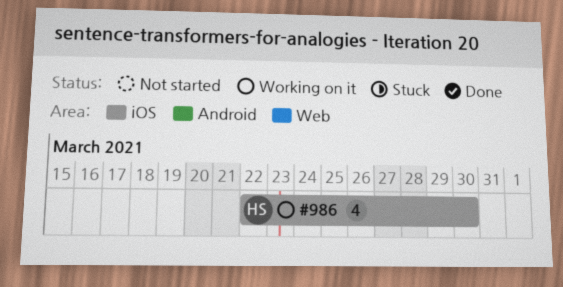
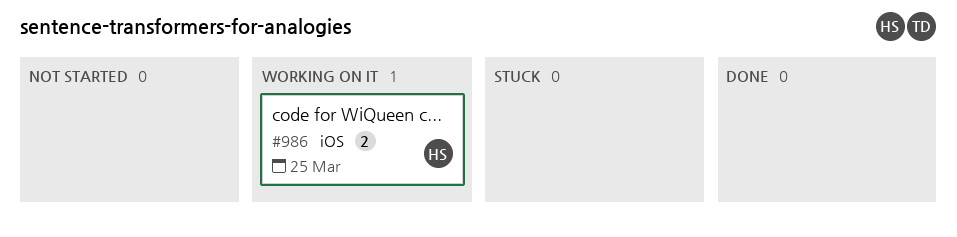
#986, estimate: 4 -> 2
#986, due: Mar 30 -> Mar 25

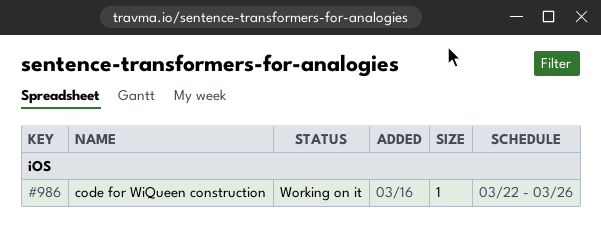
#986, estimate: 2 -> 1
#986, due: Mar 25 -> Mar 26

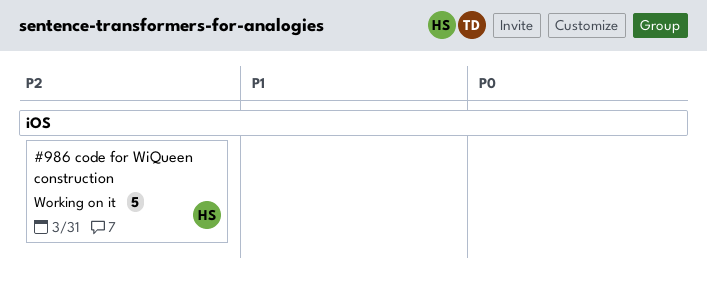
#986, estimate: 1 -> 5
#986, due: Mar 26 -> Mar 31

